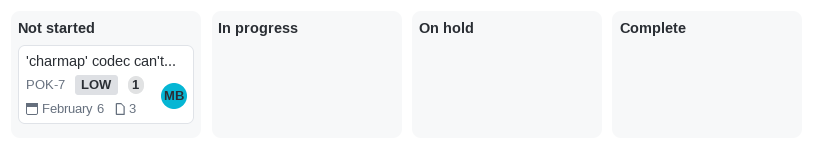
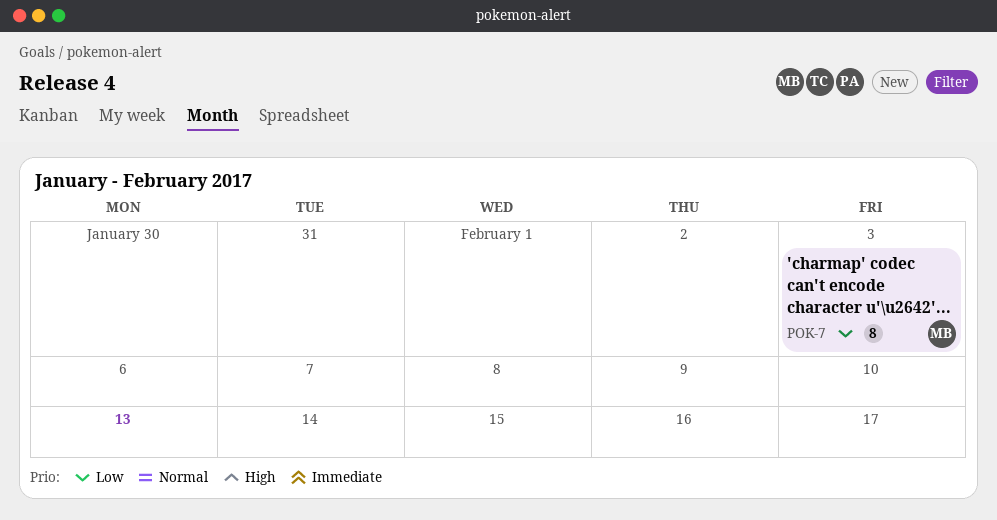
POK-7, estimate: 1 -> 8
POK-7, due: Feb 6 -> Feb 3

